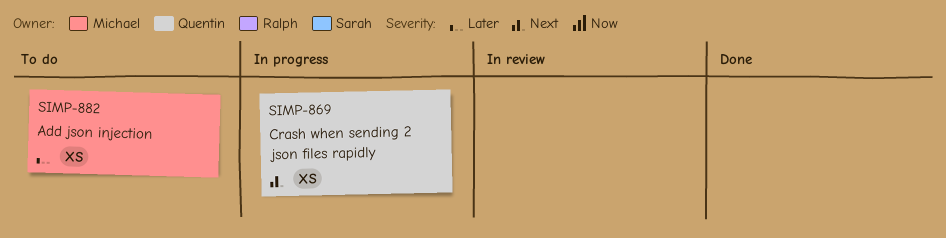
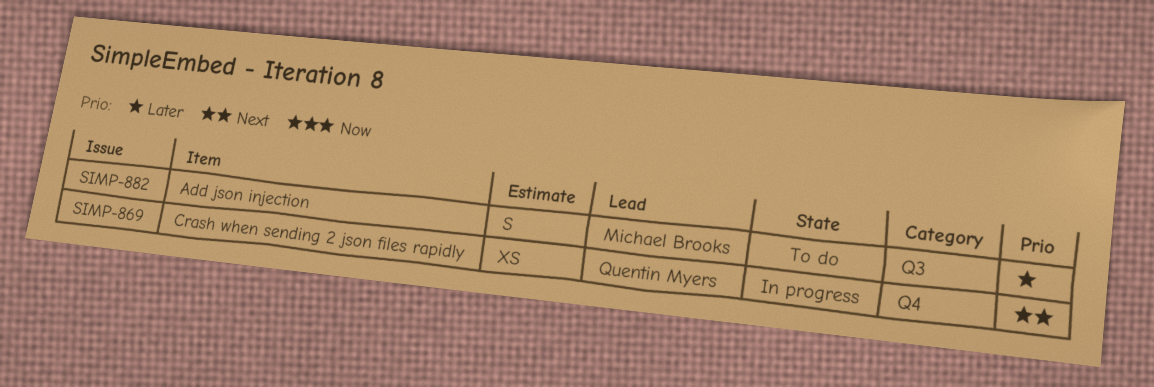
SIMP-882, estimate: XS -> S

